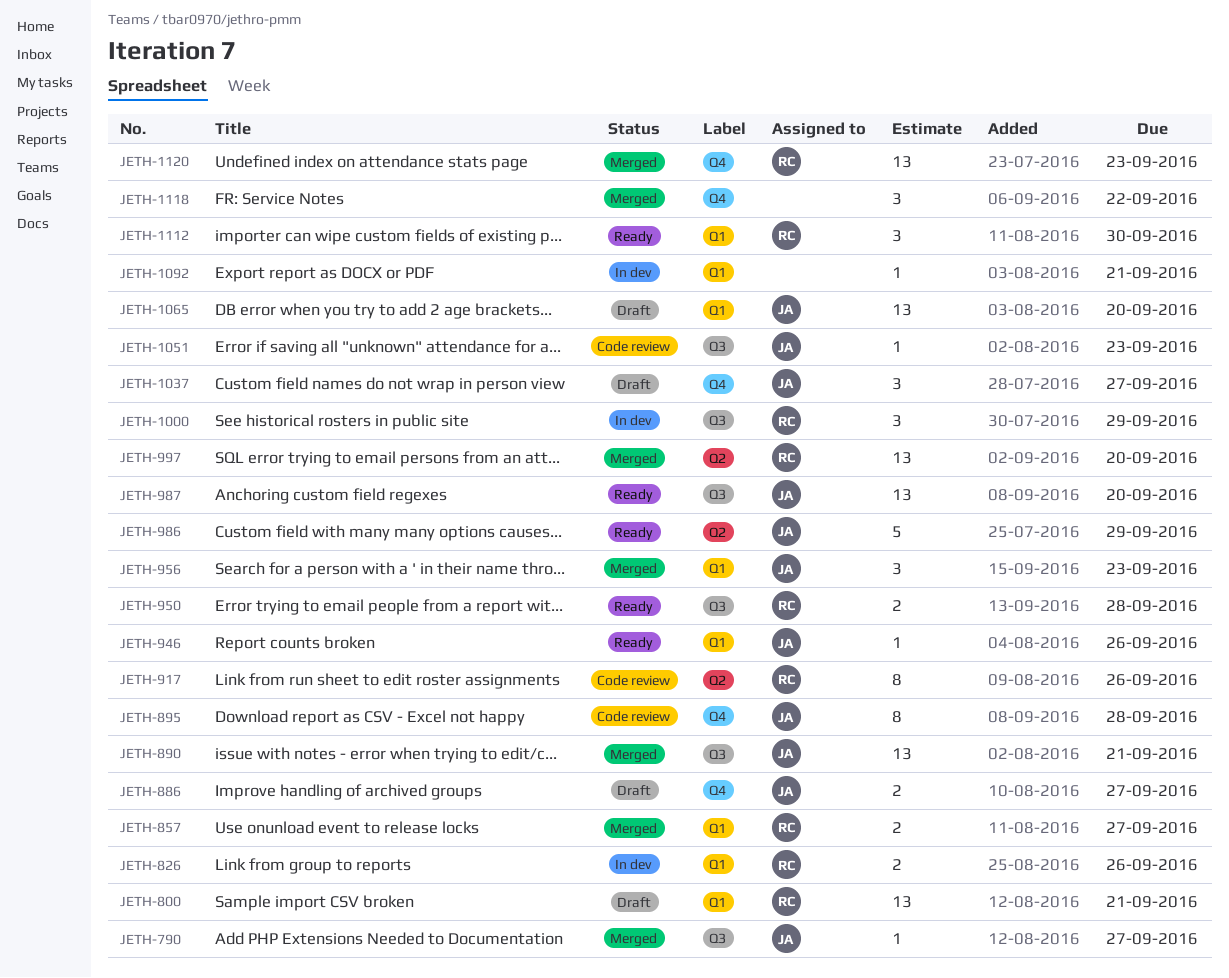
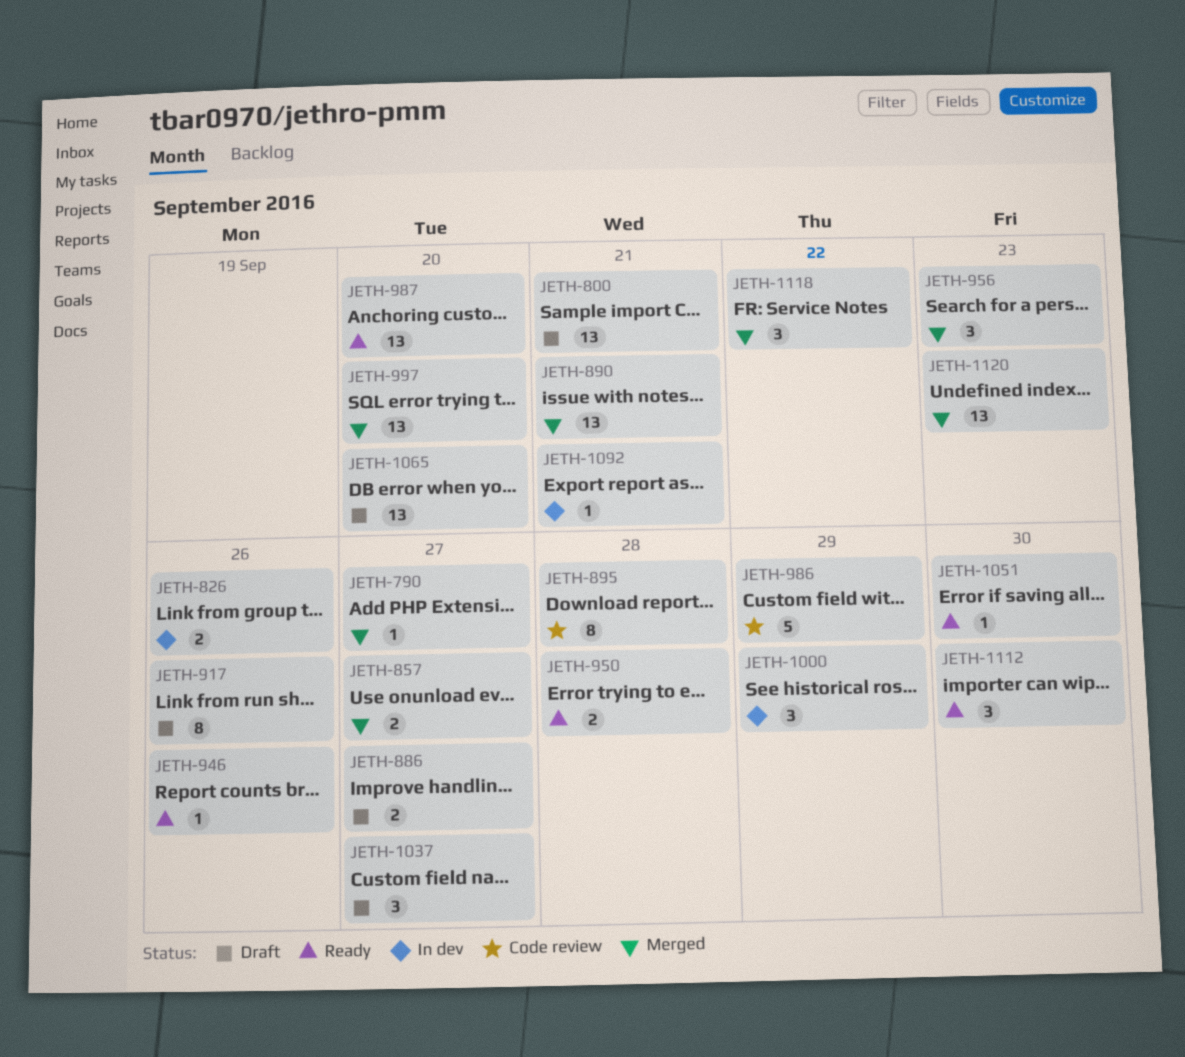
JETH-917, status: Code review -> Draft
JETH-986, status: Ready -> Code review
JETH-1051, status: Code review -> Ready
JETH-1051, due: Sep 23 -> Sep 30

